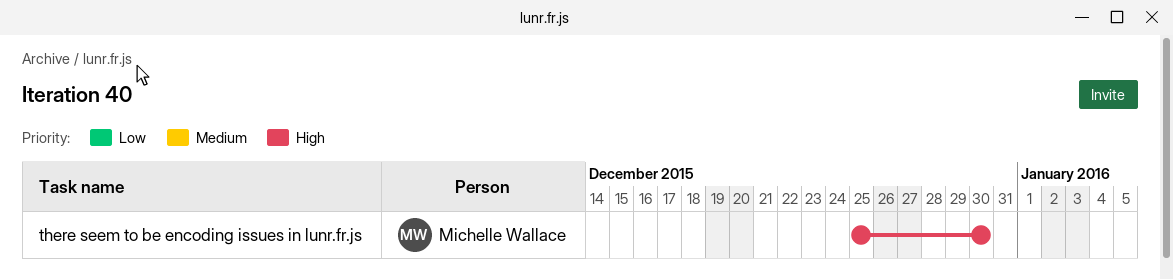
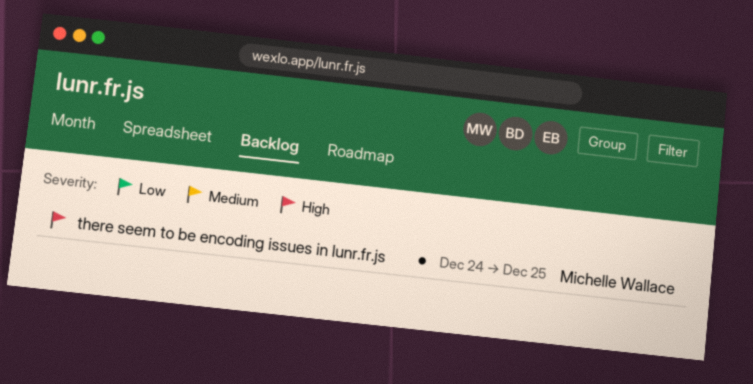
there seem to be encoding issues in lunr.fr.js, start: Dec 25 -> Dec 24
there seem to be encoding issues in lunr.fr.js, due: Dec 30 -> Dec 25

